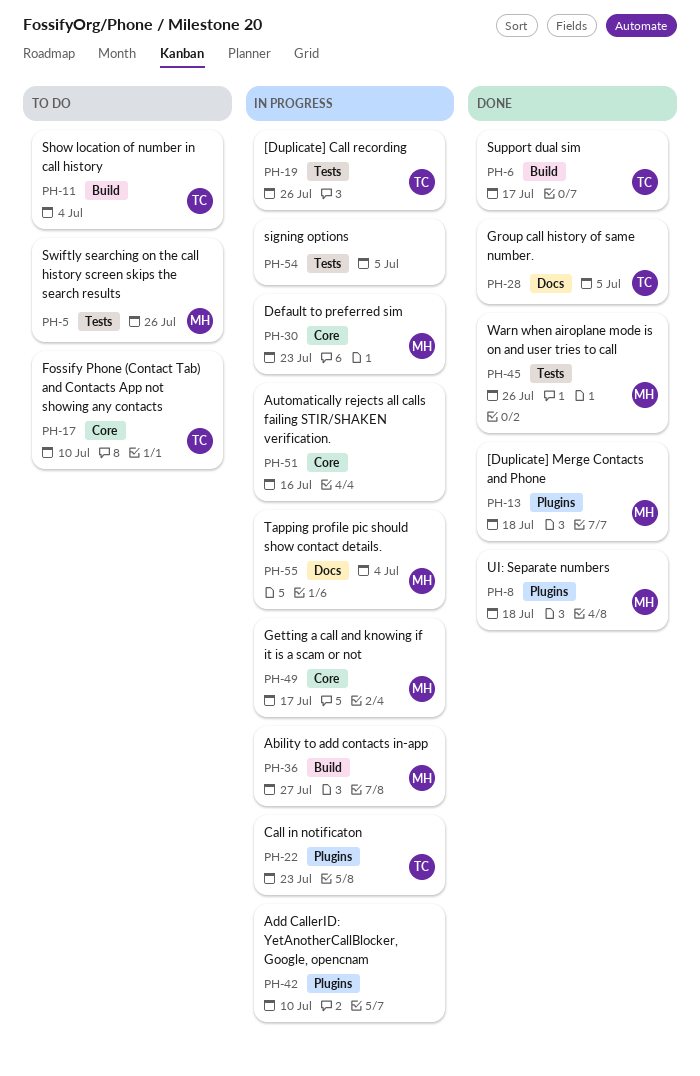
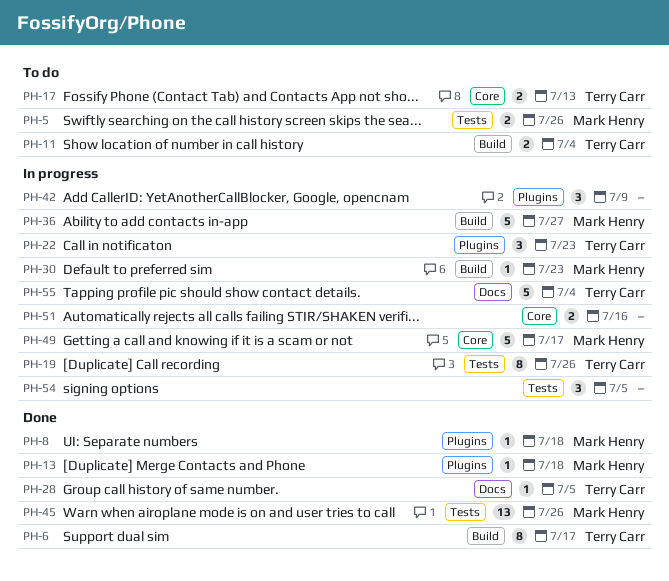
PH-17, due: Jul 10 -> Jul 13
PH-30, label: Core -> Build
PH-42, due: Jul 10 -> Jul 9
PH-55, owner: Mark Henry -> Terry Carr

